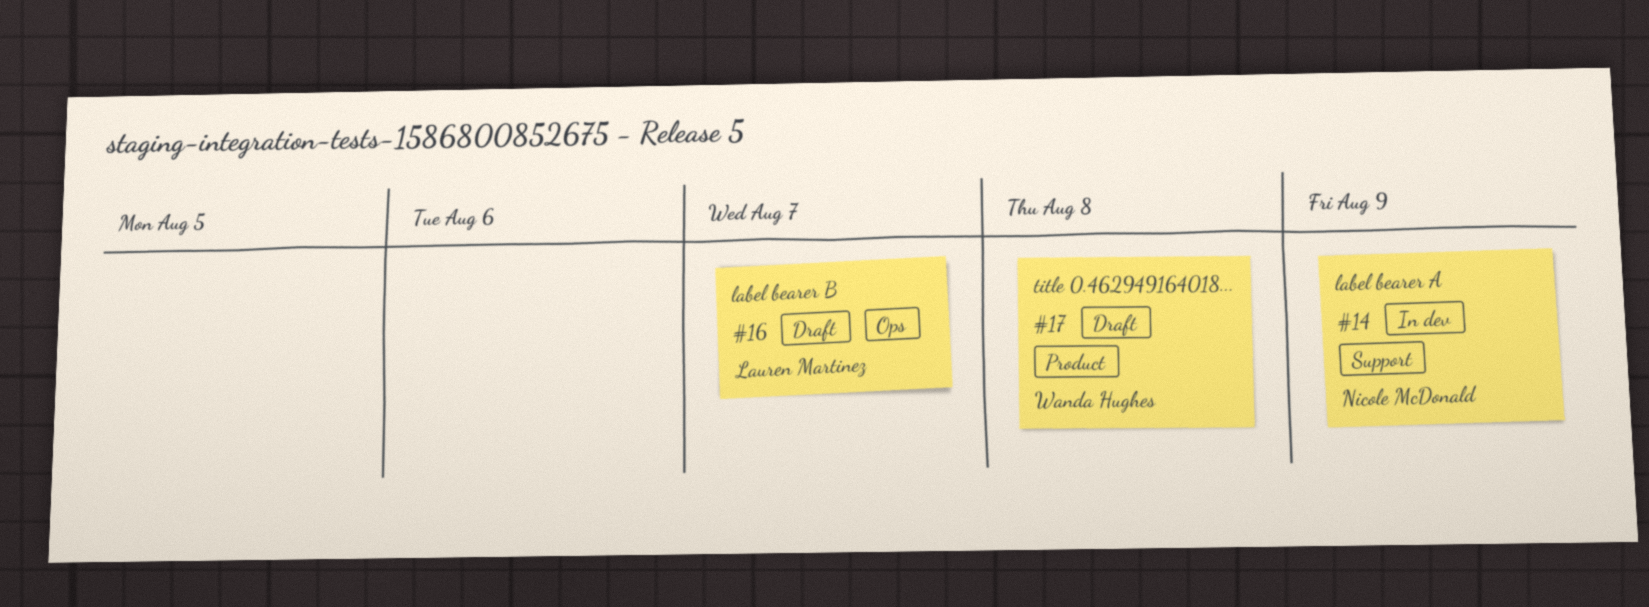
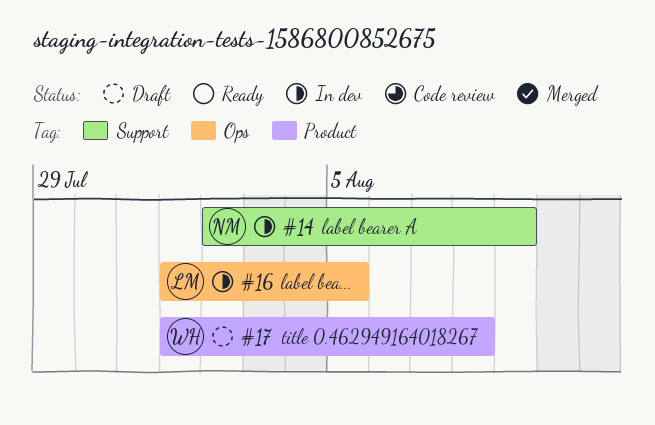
#16, status: Draft -> In dev
#16, due: Aug 7 -> Aug 5

